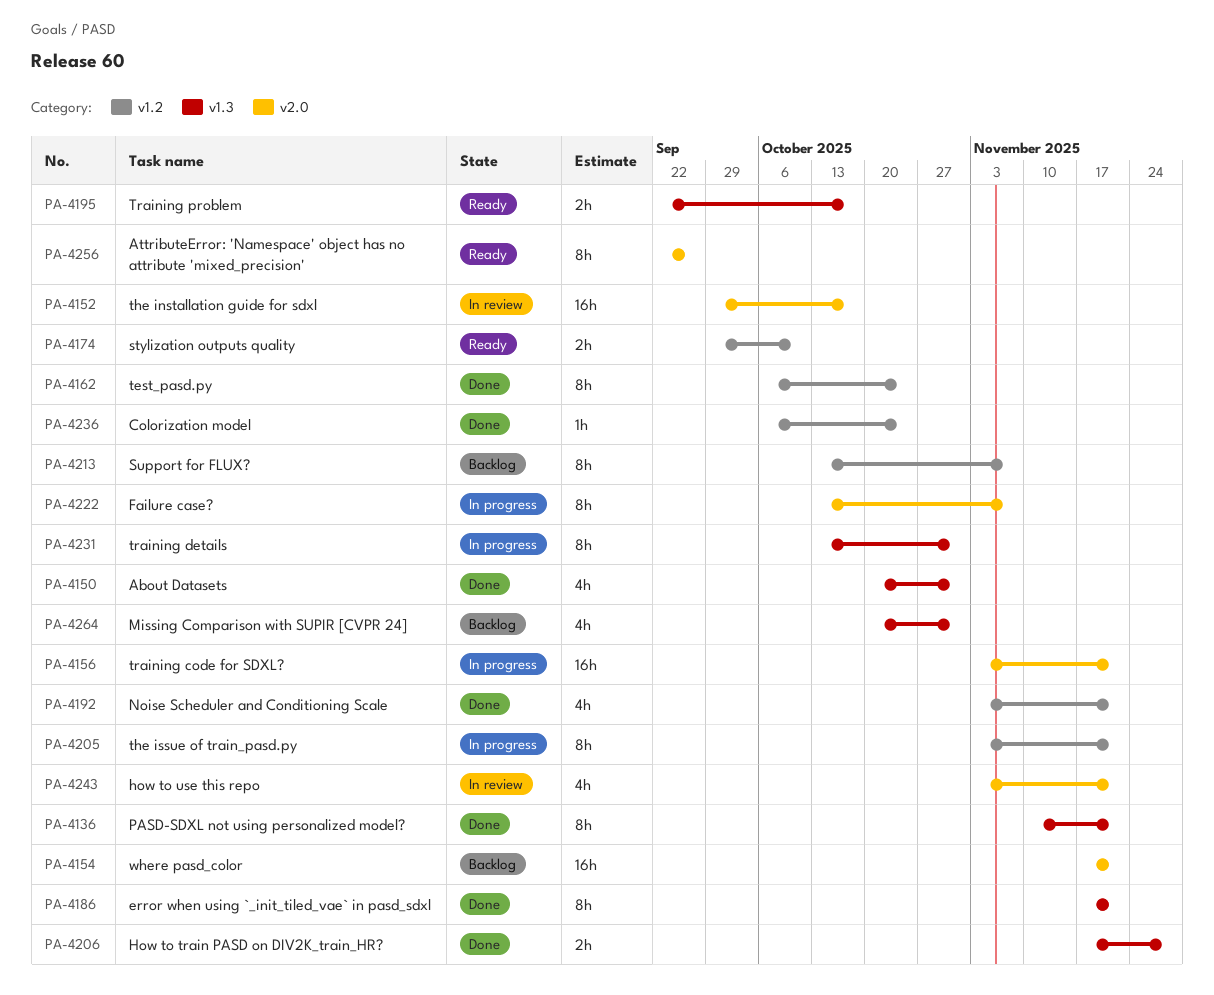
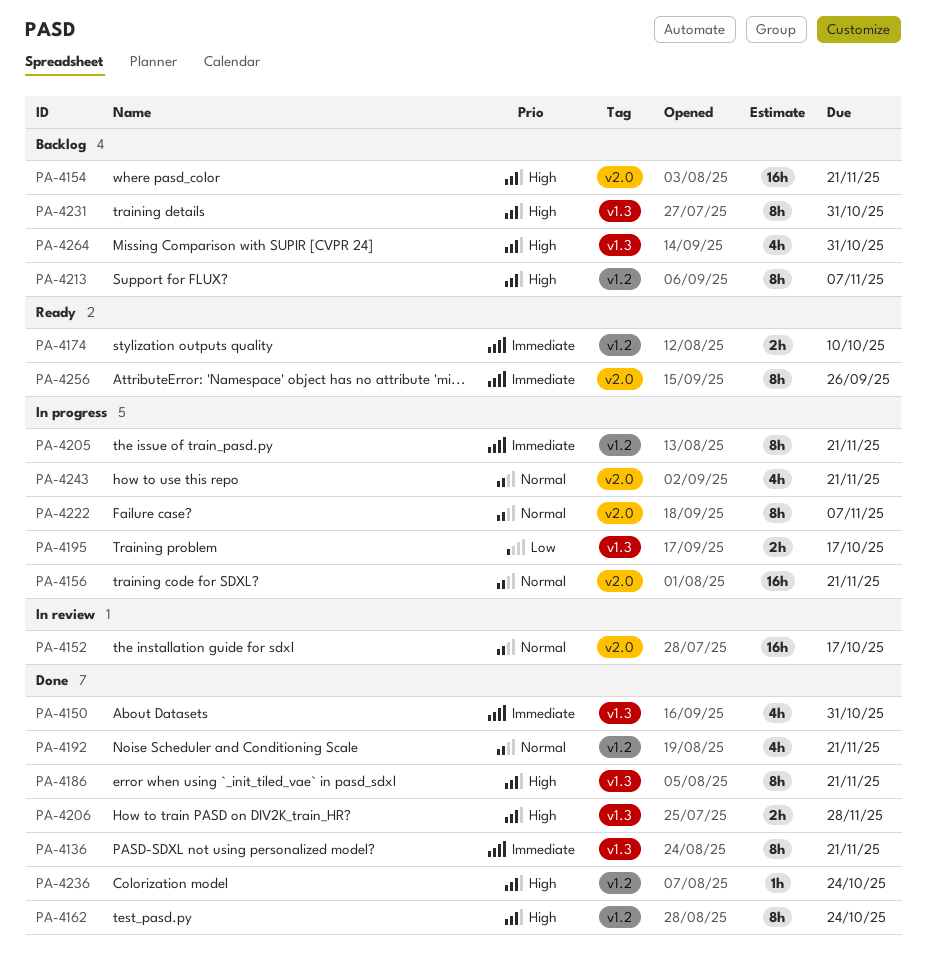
PA-4195, status: Ready -> In progress
PA-4231, status: In progress -> Backlog
PA-4243, status: In review -> In progress

